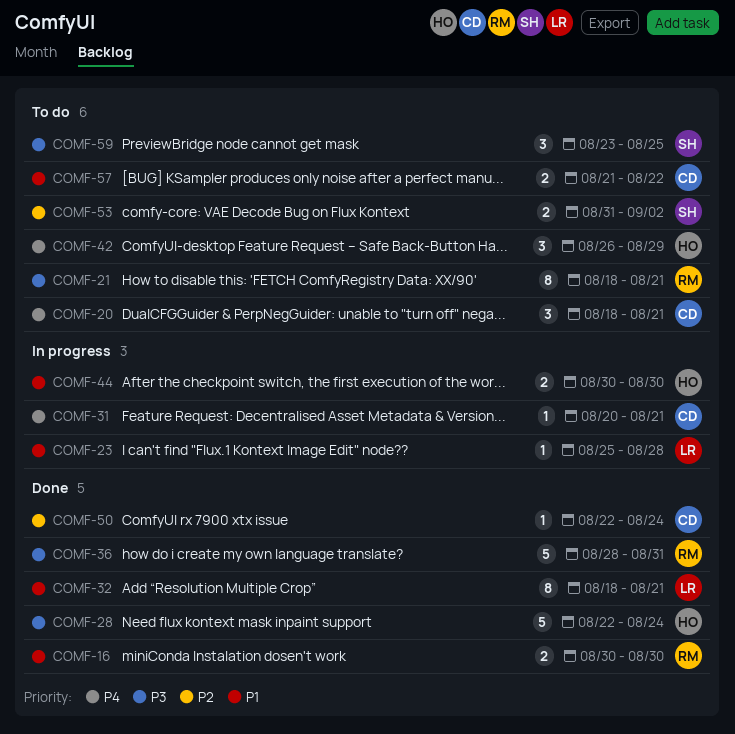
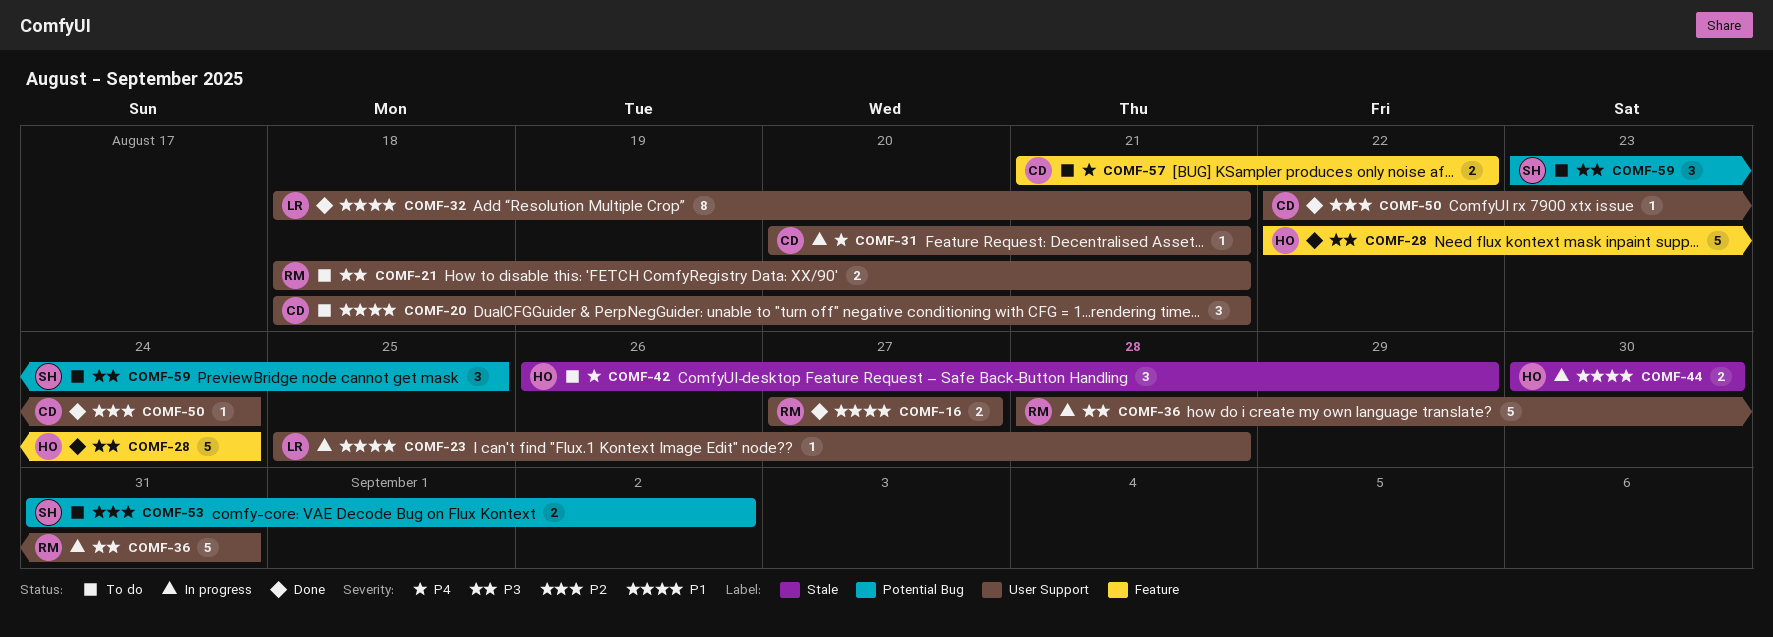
COMF-16, start: Aug 30 -> Aug 27
COMF-16, due: Aug 30 -> Aug 27
COMF-20, priority: P4 -> P1
COMF-21, estimate: 8 -> 2
COMF-36, status: Done -> In progress
COMF-57, priority: P1 -> P4

